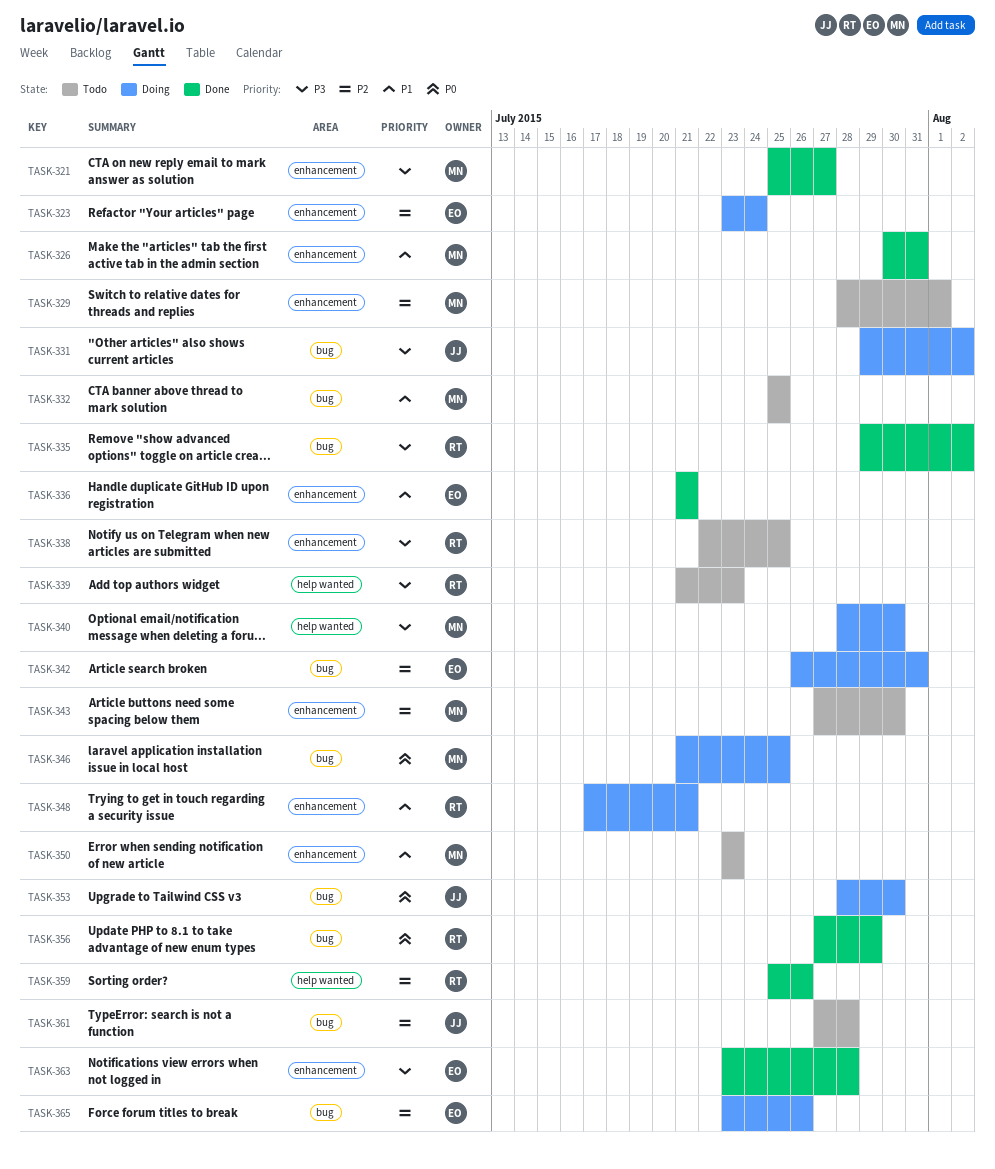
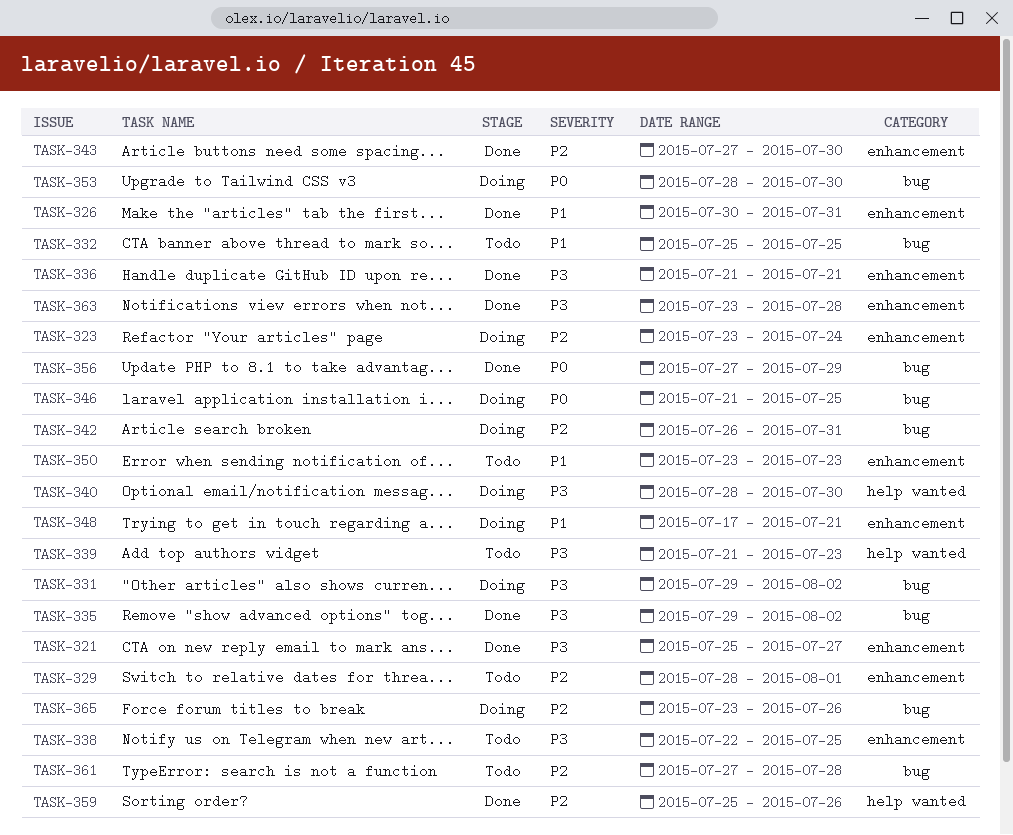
TASK-336, priority: P1 -> P3
TASK-343, status: Todo -> Done

